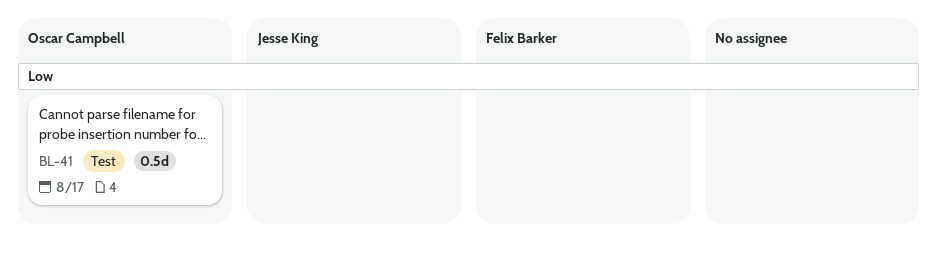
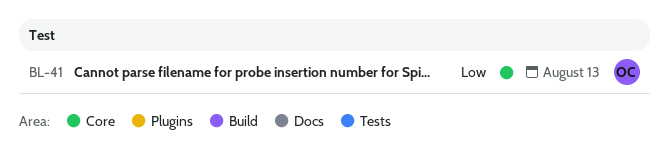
BL-41, due: Aug 17 -> Aug 13

